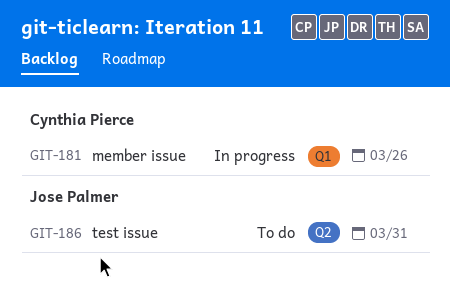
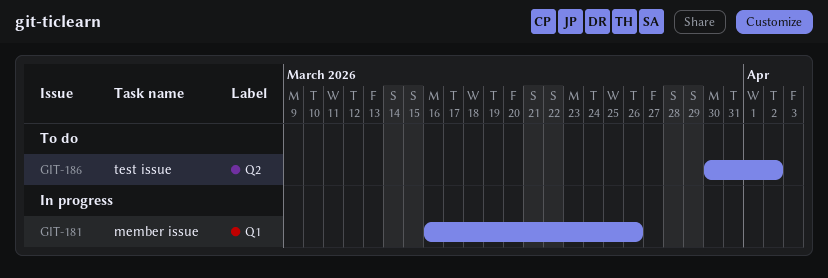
GIT-186, due: Mar 31 -> Apr 2

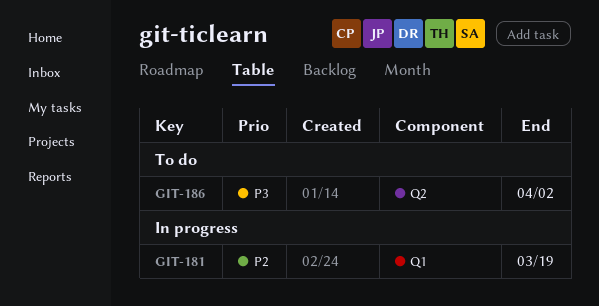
GIT-181, due: Mar 26 -> Mar 19

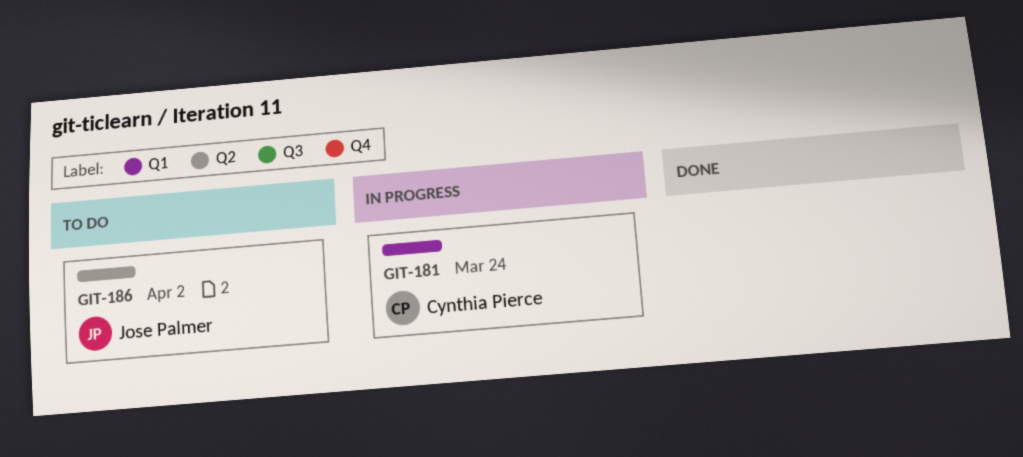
GIT-181, due: Mar 19 -> Mar 24

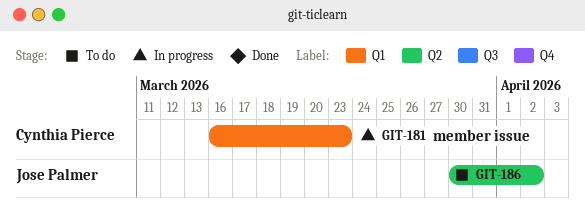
GIT-181, due: Mar 24 -> Mar 23

